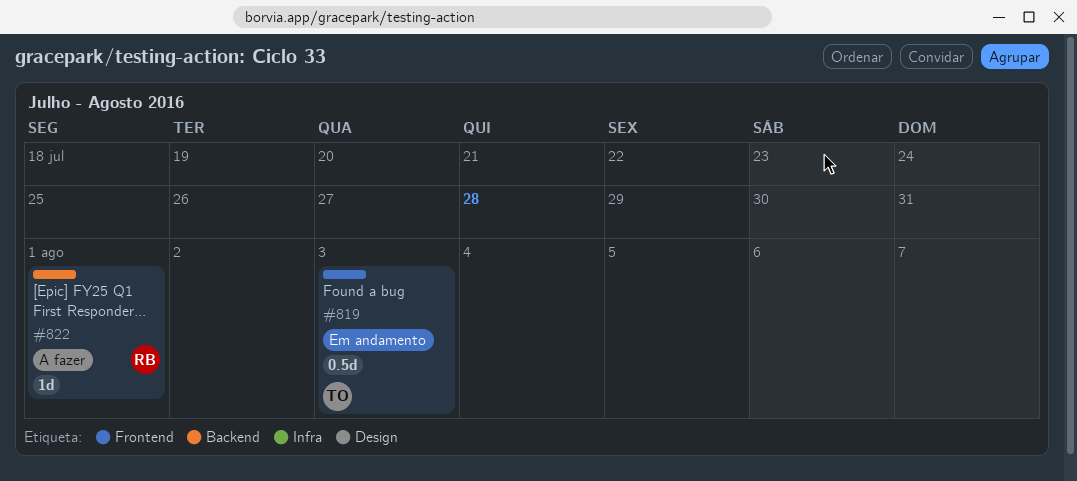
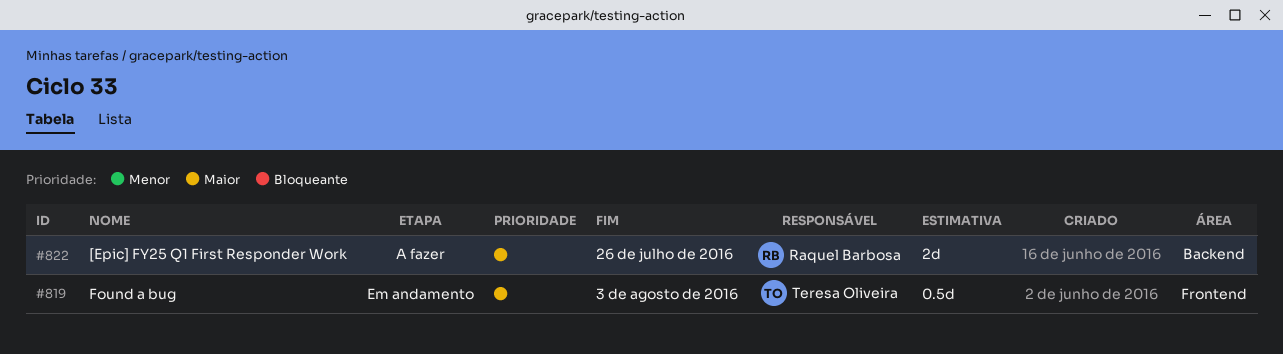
#822, estimate: 1d -> 2d
#822, due: Aug 1 -> Jul 26

